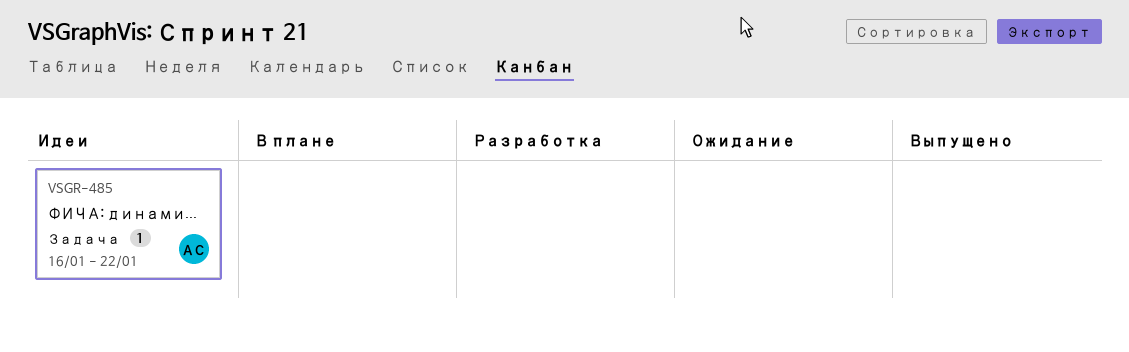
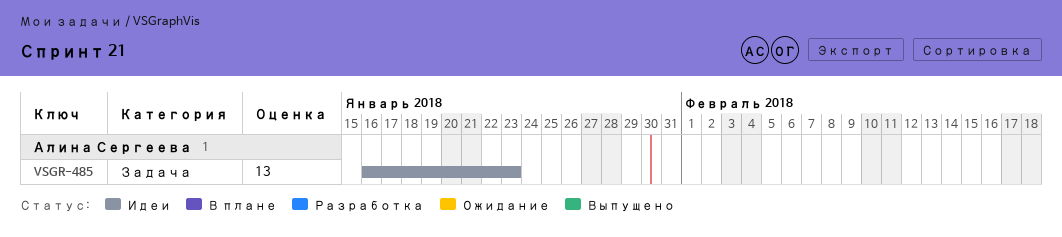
VSGR-485, estimate: 1 -> 13
VSGR-485, due: Jan 22 -> Jan 23

